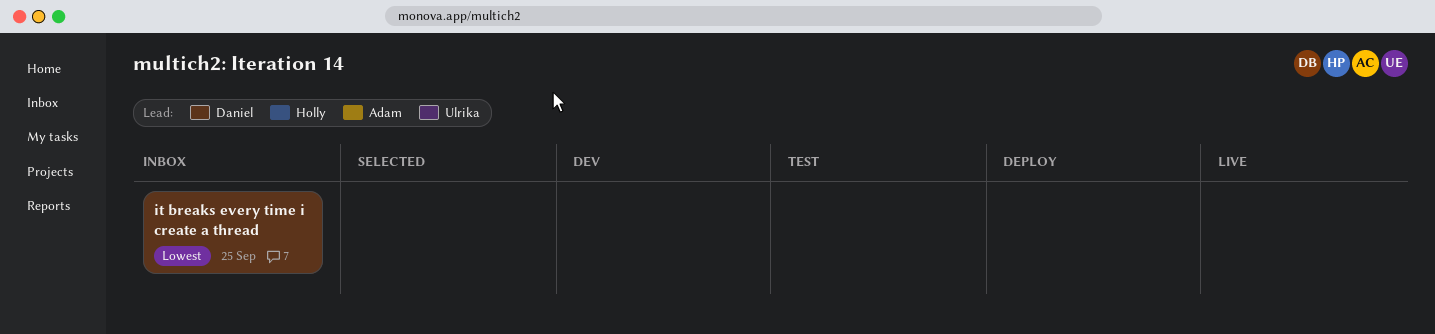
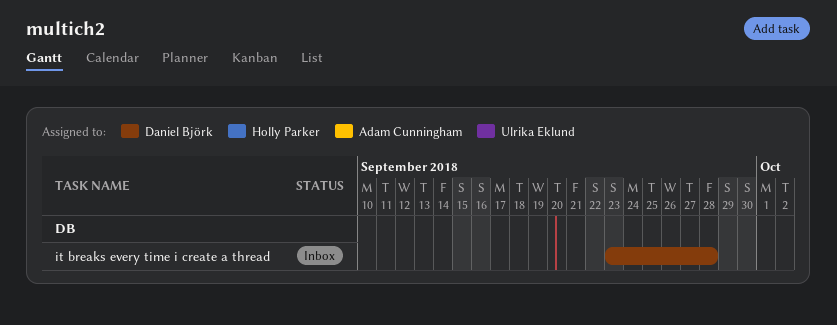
it breaks every time i create a thread, due: Sep 25 -> Sep 28

